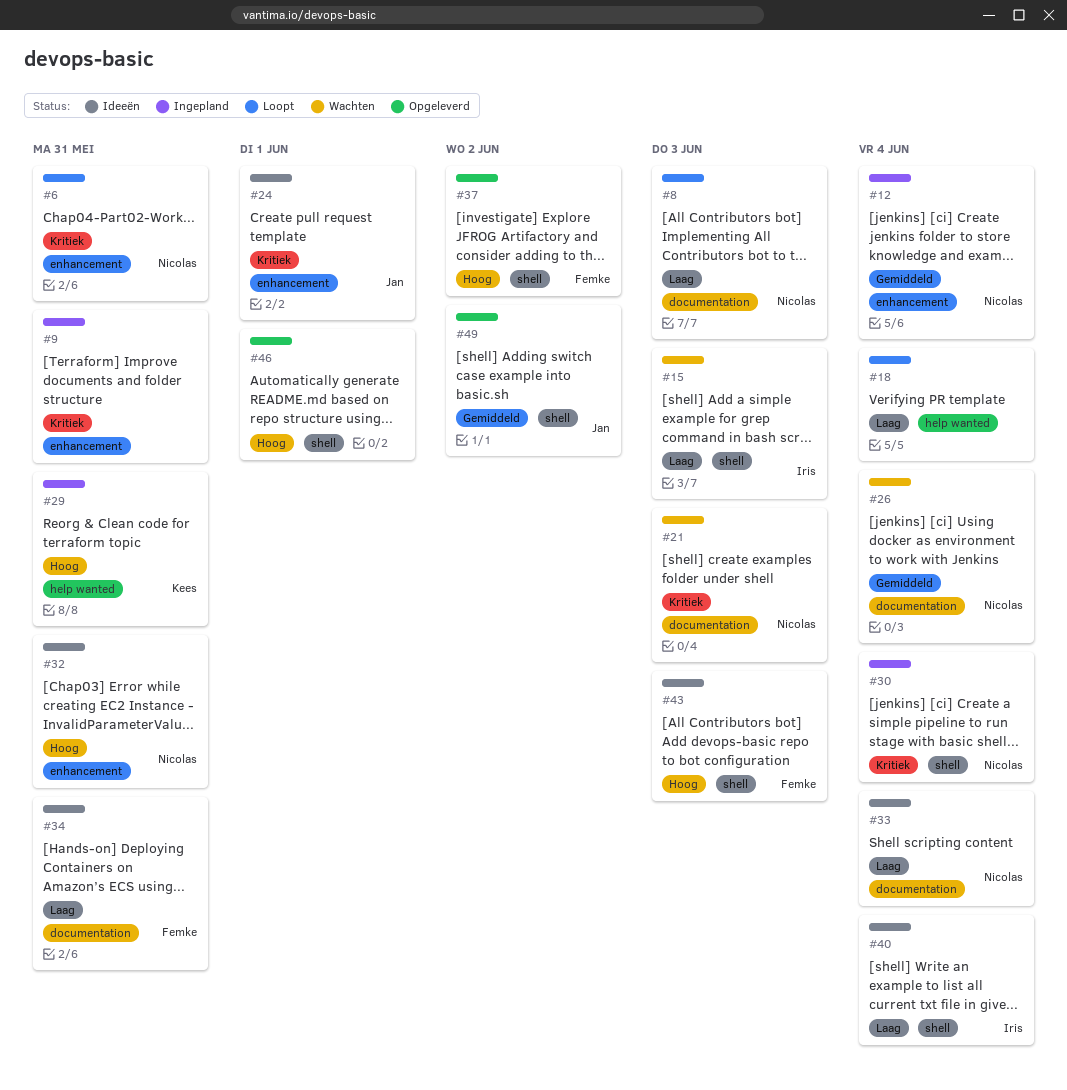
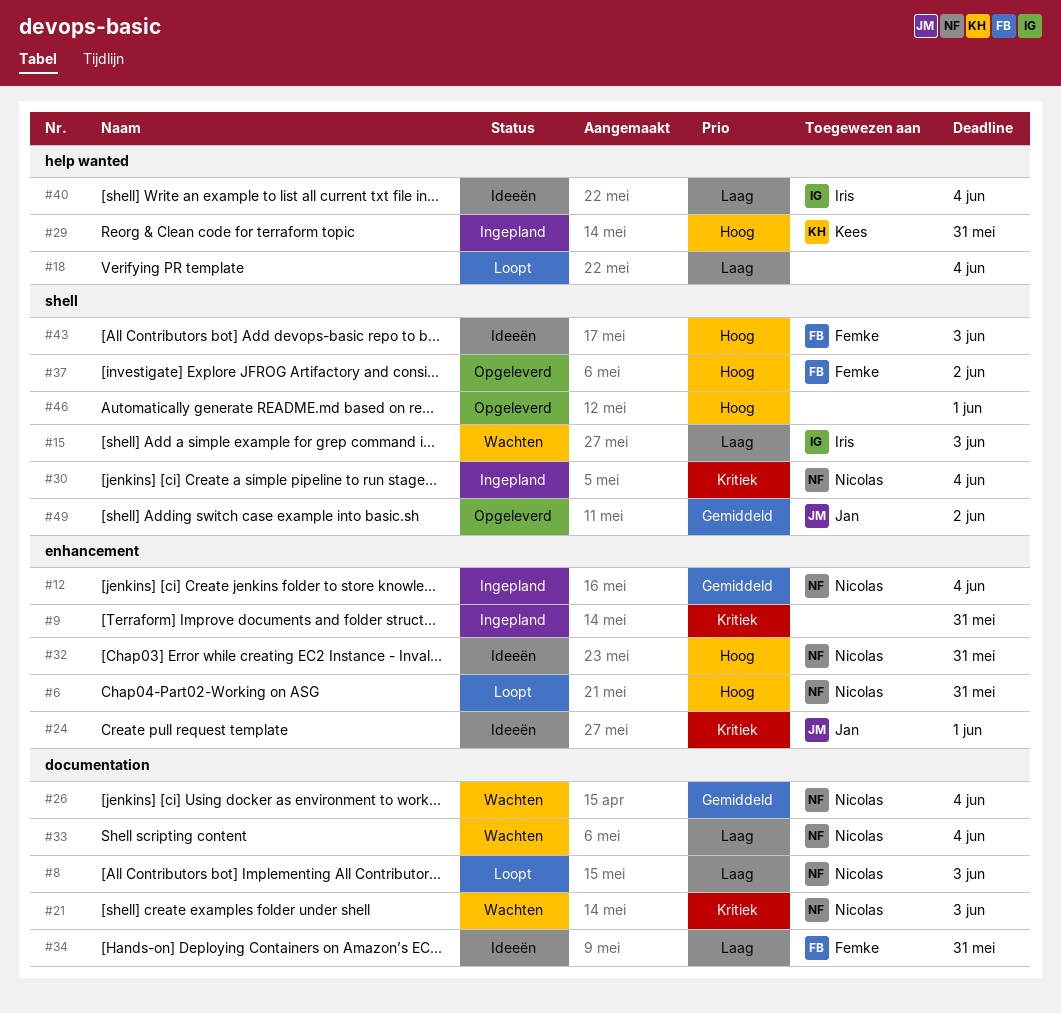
#6, priority: Kritiek -> Hoog
#33, status: Ideeën -> Wachten
#40, label: shell -> help wanted

